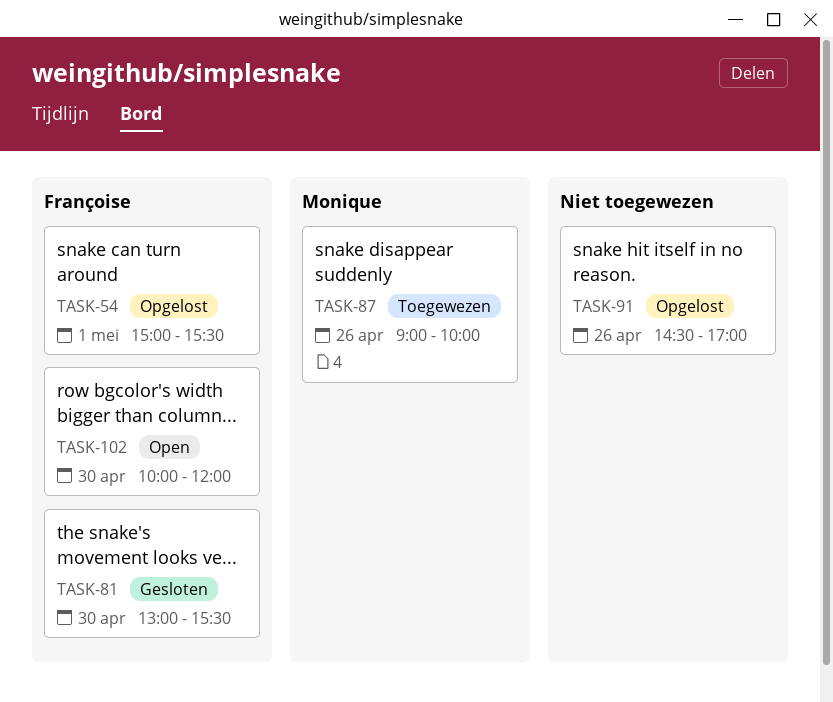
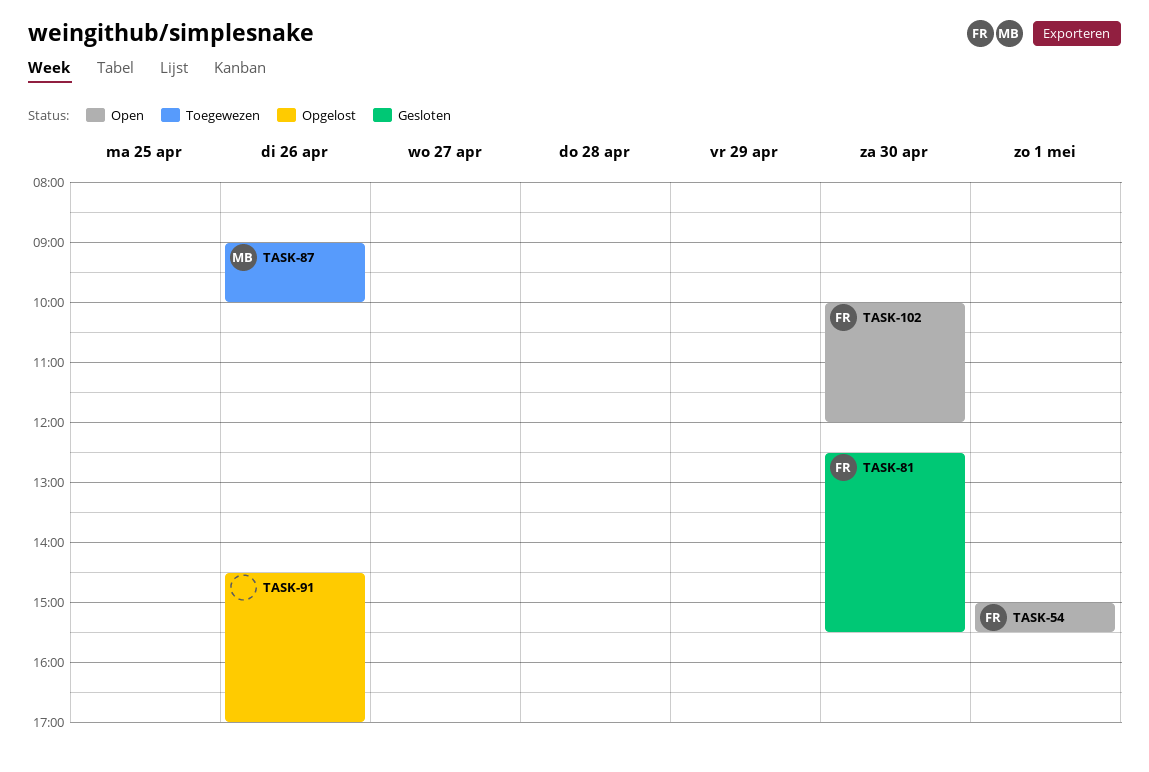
TASK-54, status: Opgelost -> Open
TASK-81, begins: 13:00 -> 12:30

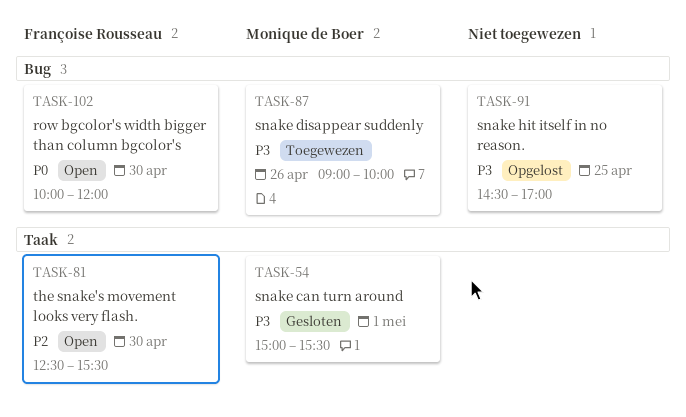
TASK-54, status: Open -> Gesloten
TASK-54, owner: Françoise Rousseau -> Monique de Boer
TASK-81, status: Gesloten -> Open
TASK-91, day: Apr 26 -> Apr 25

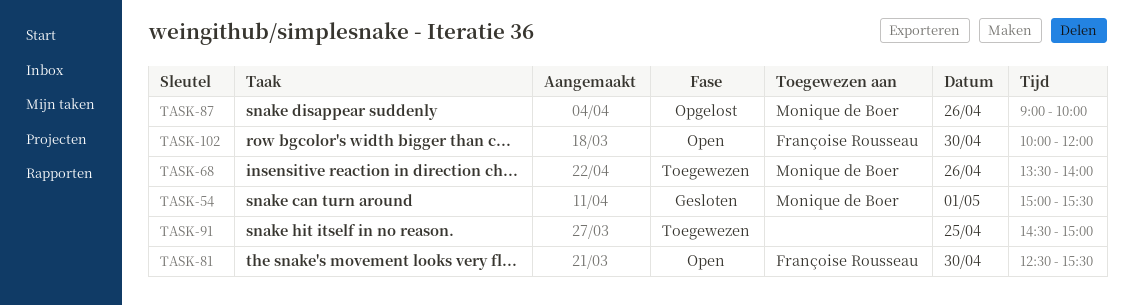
TASK-68: none -> present
TASK-87, status: Toegewezen -> Opgelost
TASK-91, status: Opgelost -> Toegewezen
TASK-91, ends: 17:00 -> 15:00

